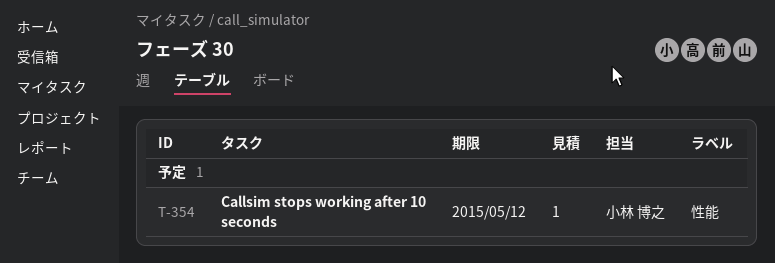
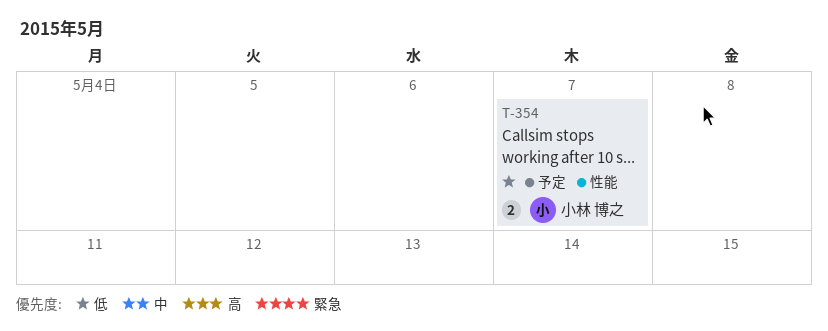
T-354, estimate: 1 -> 2
T-354, due: May 12 -> May 7

